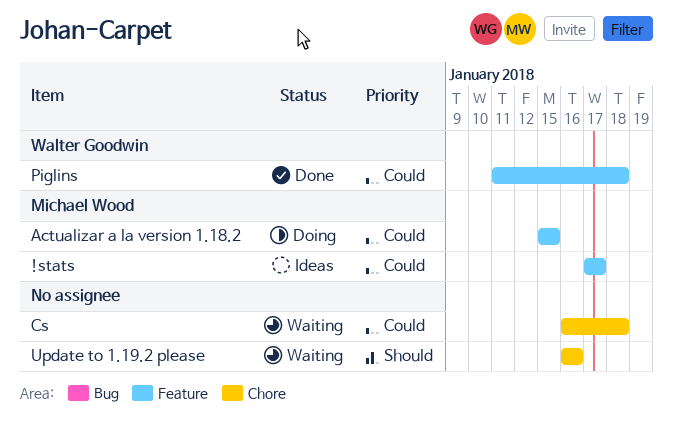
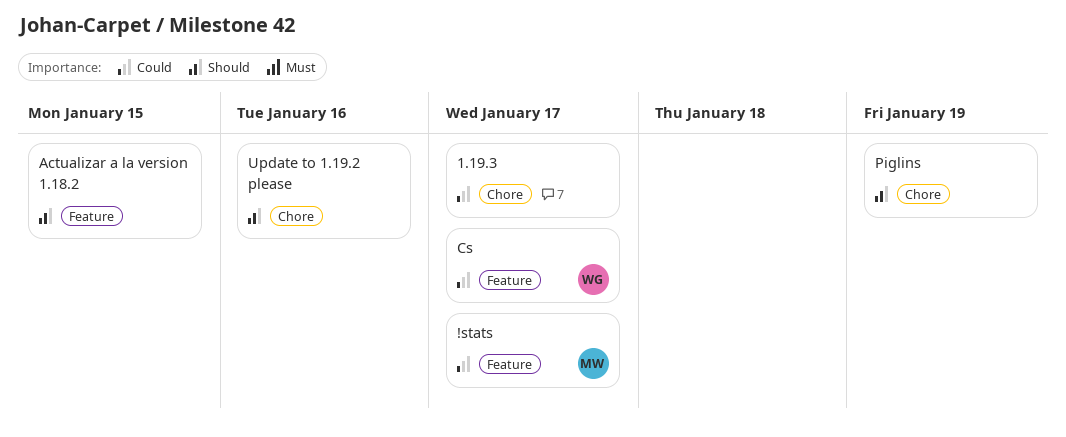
1.19.3: none -> present
Actualizar a la version 1.18.2, owner: Michael Wood -> none
Actualizar a la version 1.18.2, priority: Could -> Should
Cs, owner: none -> Walter Goodwin
Cs, label: Chore -> Feature
Cs, due: Jan 18 -> Jan 17
Piglins, owner: Walter Goodwin -> none
Piglins, priority: Could -> Should
Piglins, label: Feature -> Chore
Piglins, due: Jan 18 -> Jan 19

